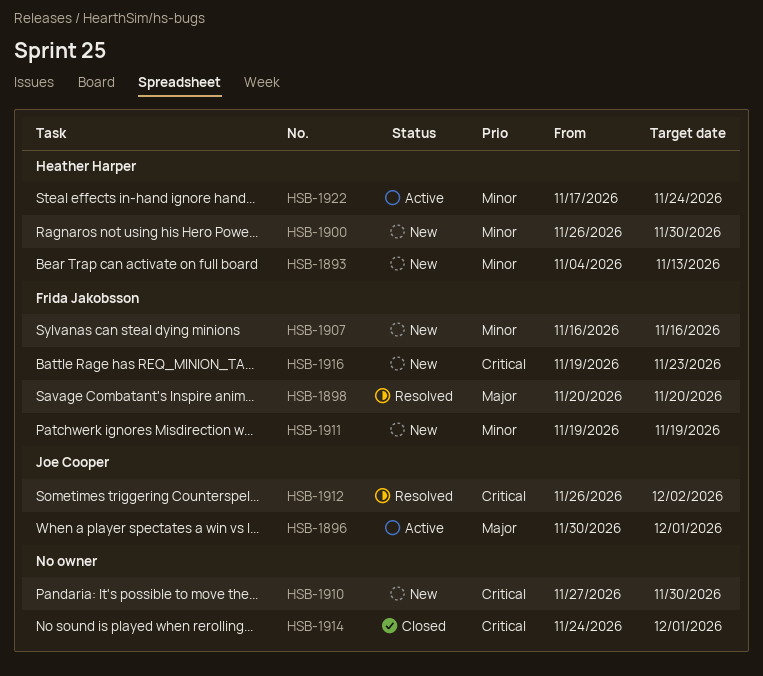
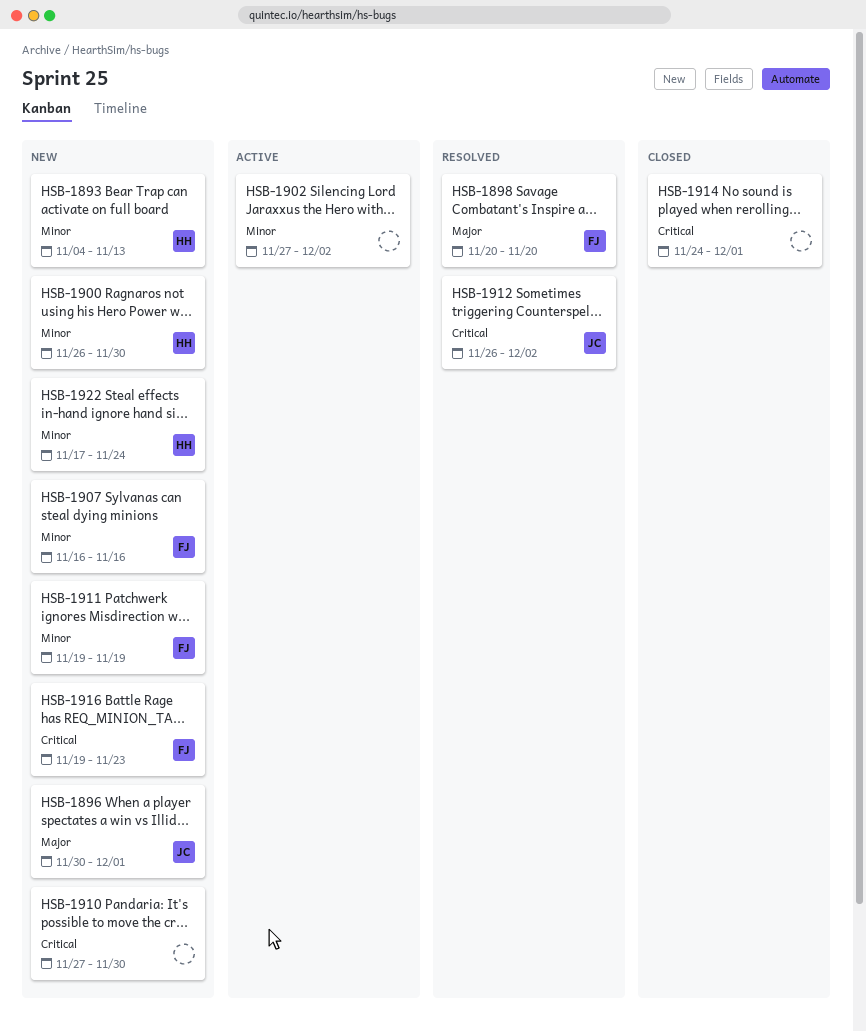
HSB-1896, status: Active -> New
HSB-1902: none -> present
HSB-1922, status: Active -> New

